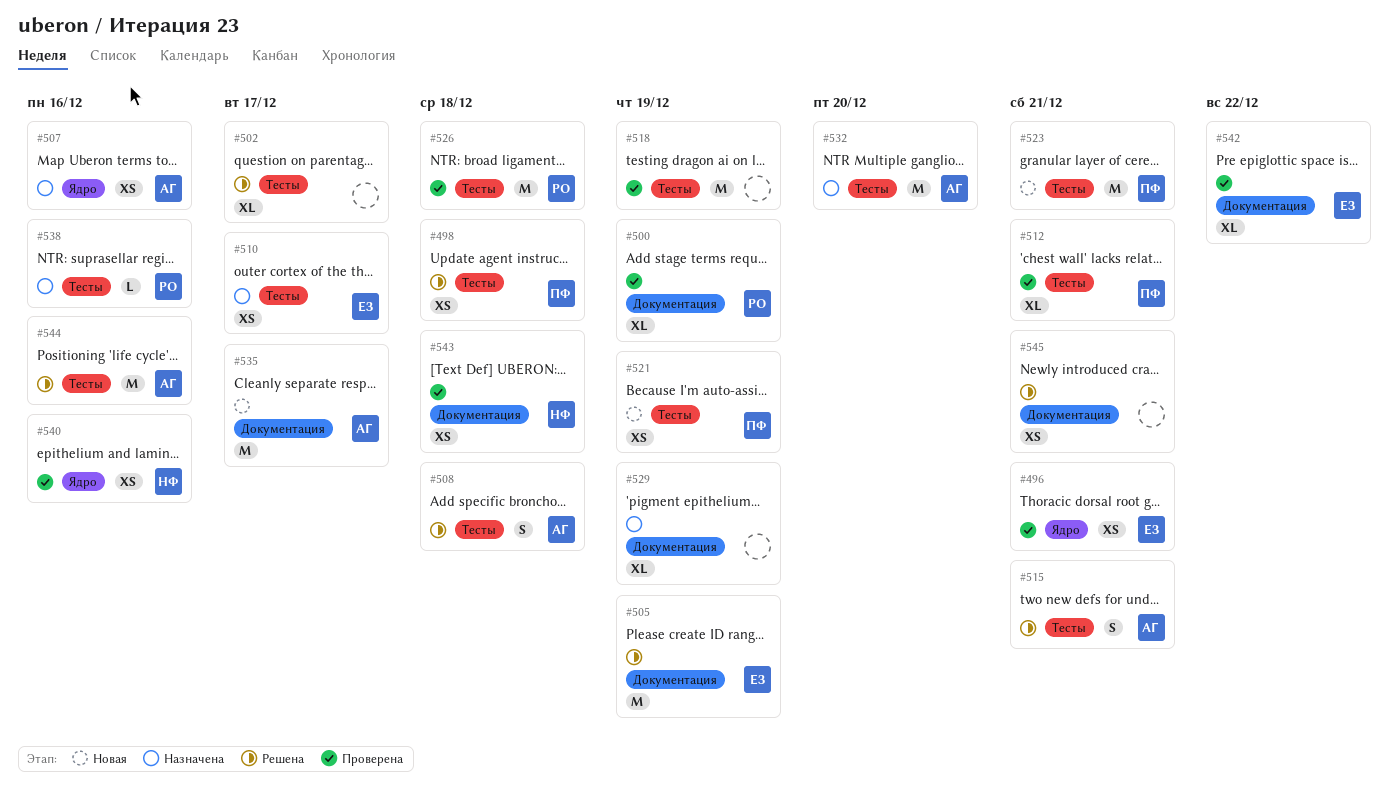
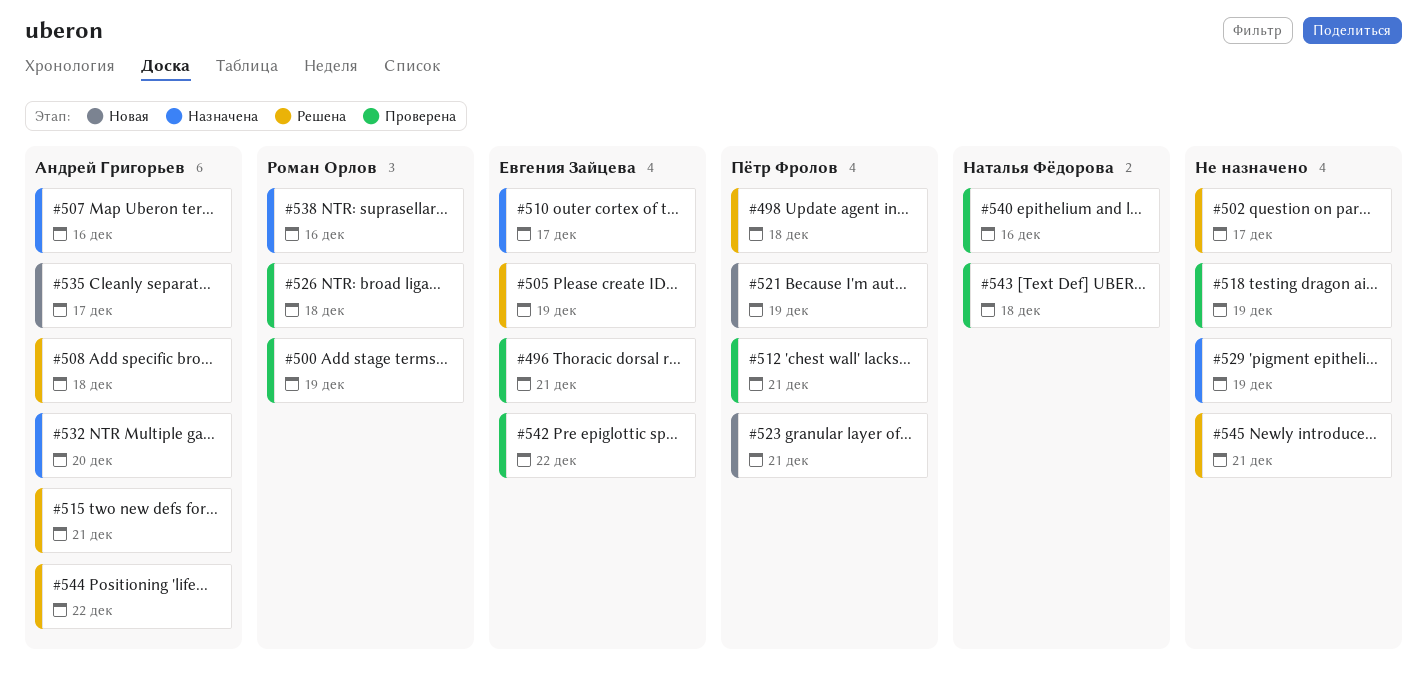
#544, due: Dec 16 -> Dec 22

